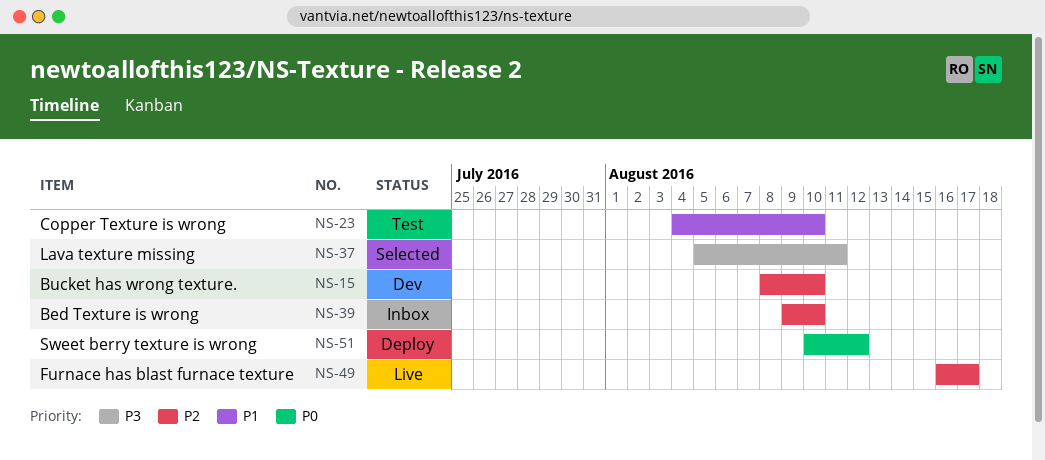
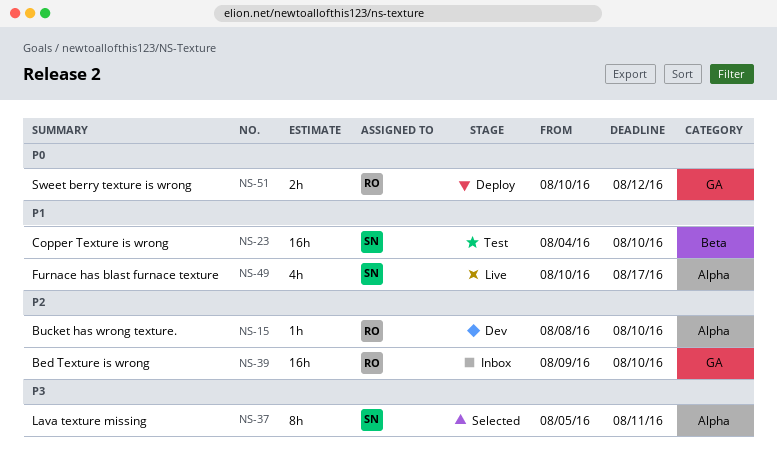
NS-49, priority: P2 -> P1
NS-49, start: Aug 16 -> Aug 10

